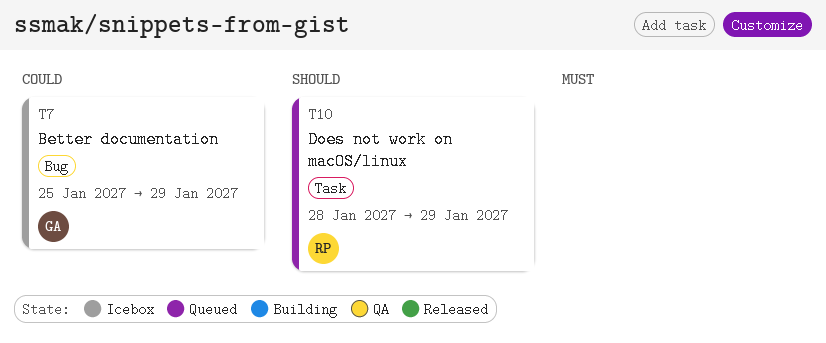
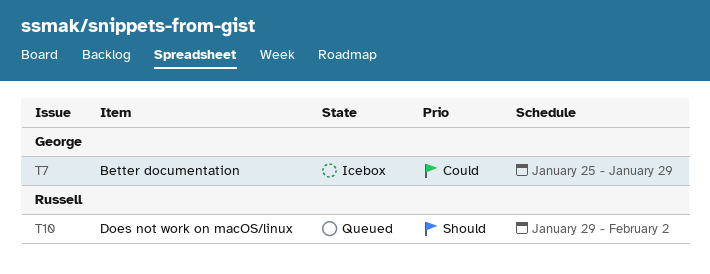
T10, start: Jan 28 -> Jan 29
T10, due: Jan 29 -> Feb 2

